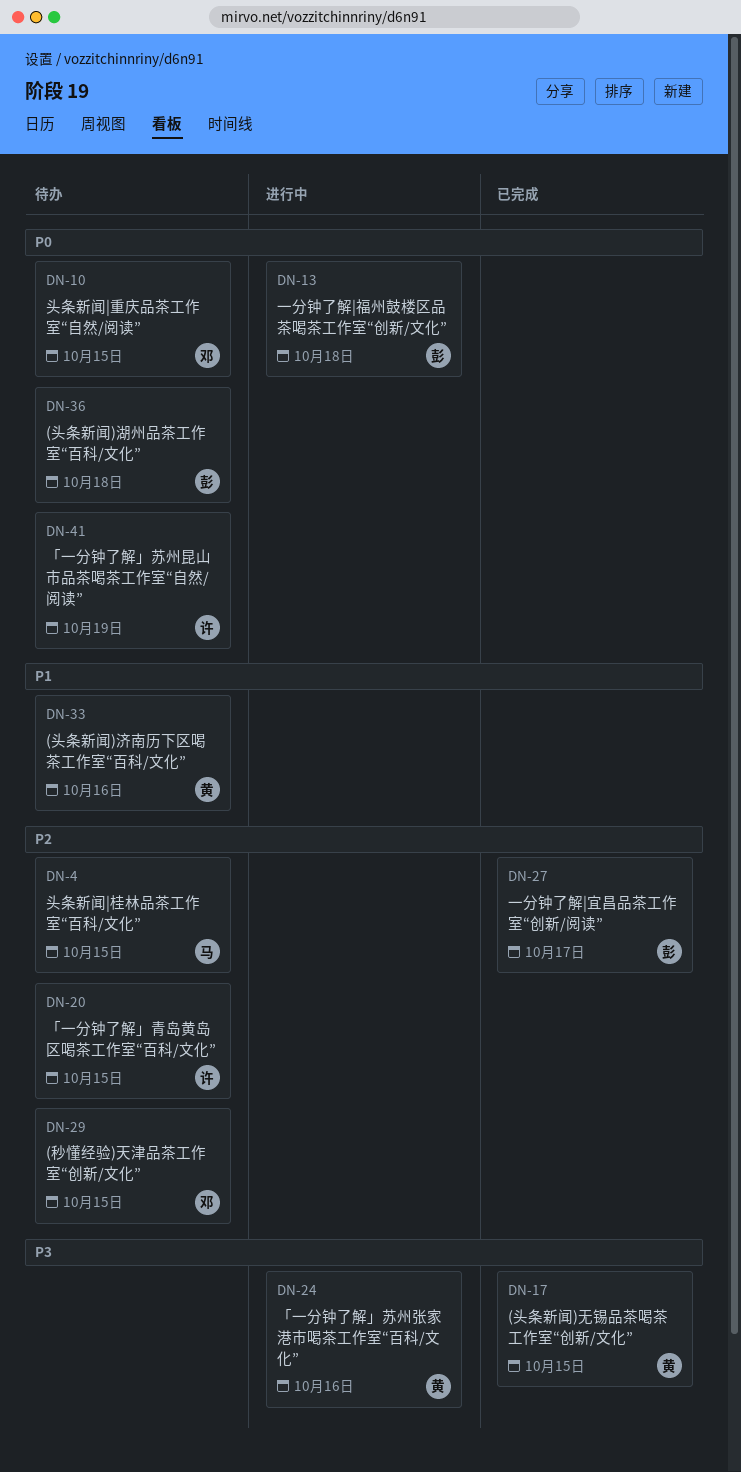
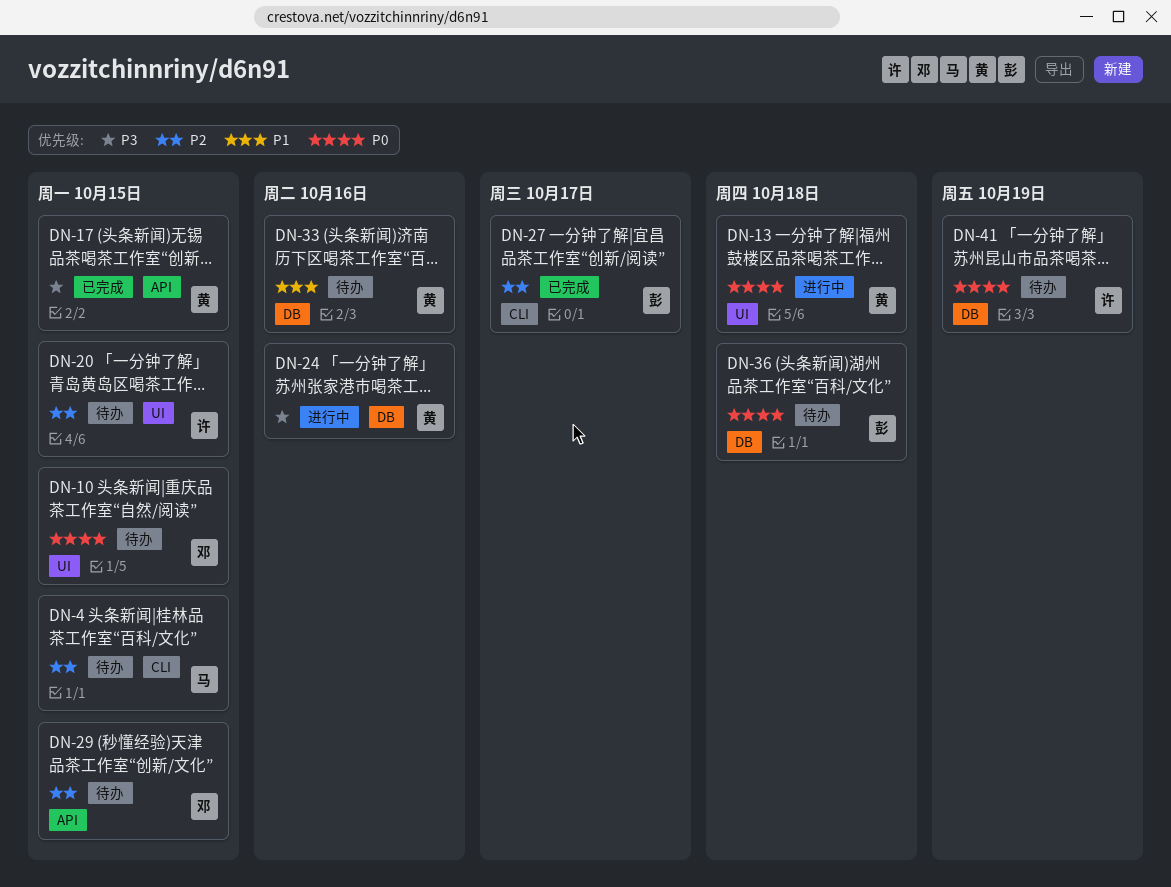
DN-13, owner: 彭 -> 黄

